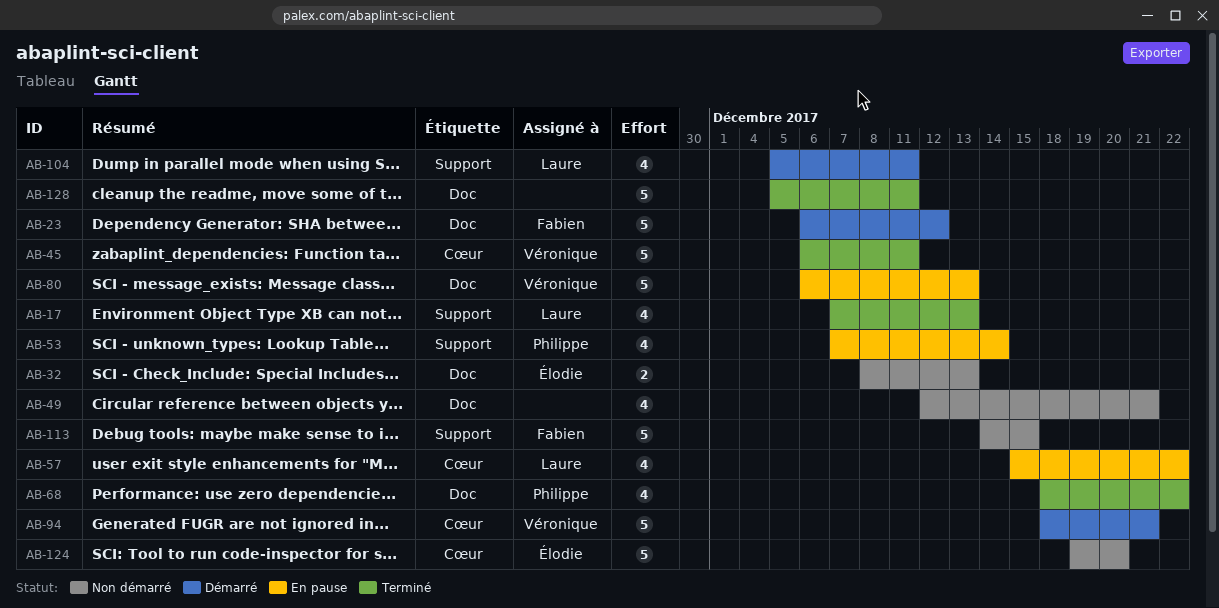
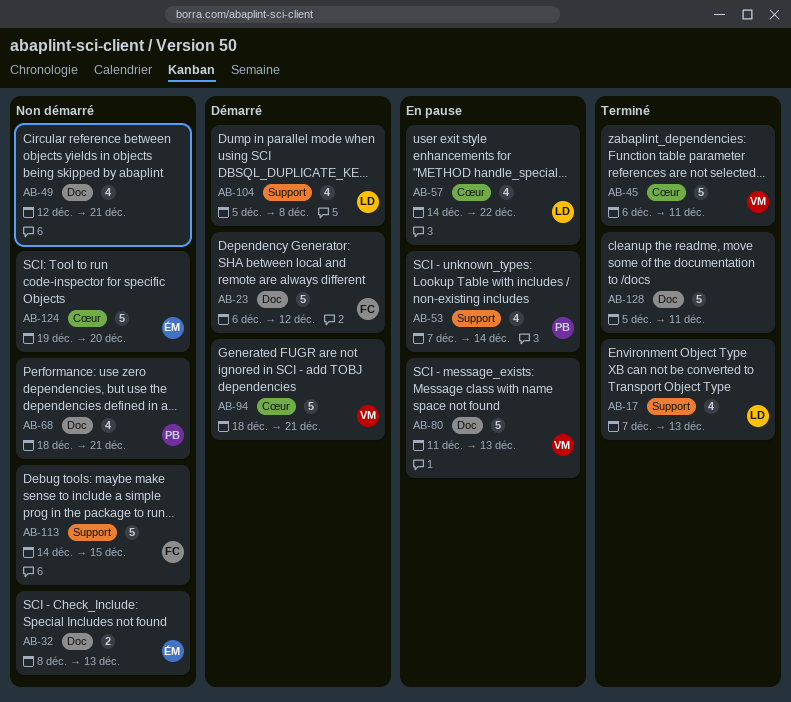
AB-57, start: Dec 15 -> Dec 14
AB-68, status: Terminé -> Non démarré
AB-68, due: Dec 22 -> Dec 21
AB-80, start: Dec 6 -> Dec 11
AB-104, due: Dec 11 -> Dec 8

